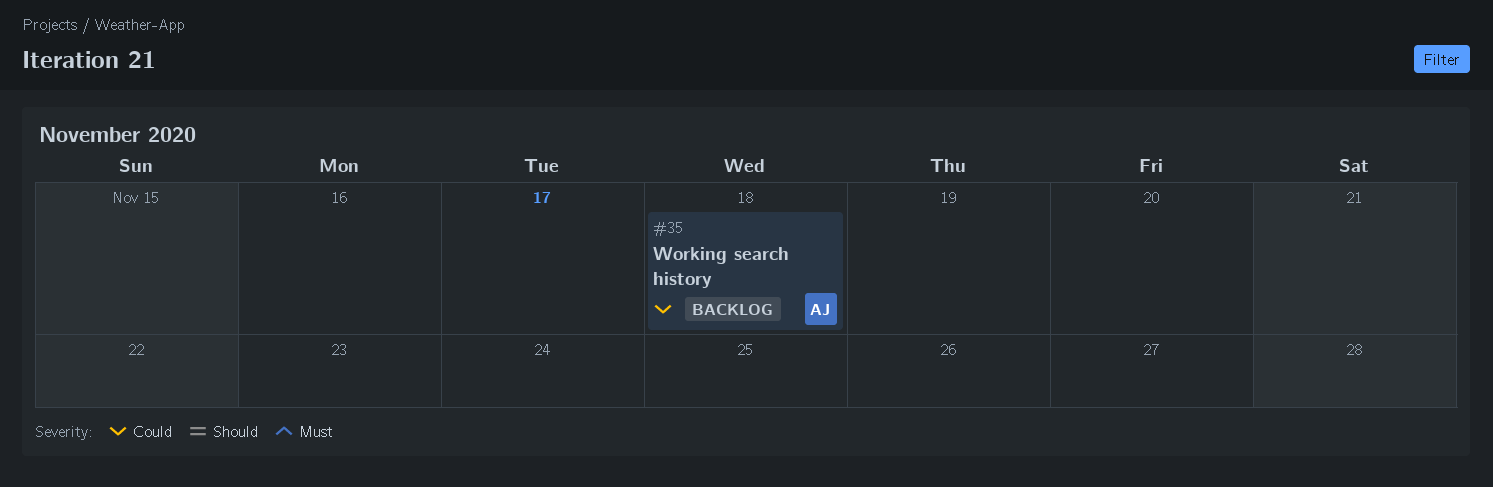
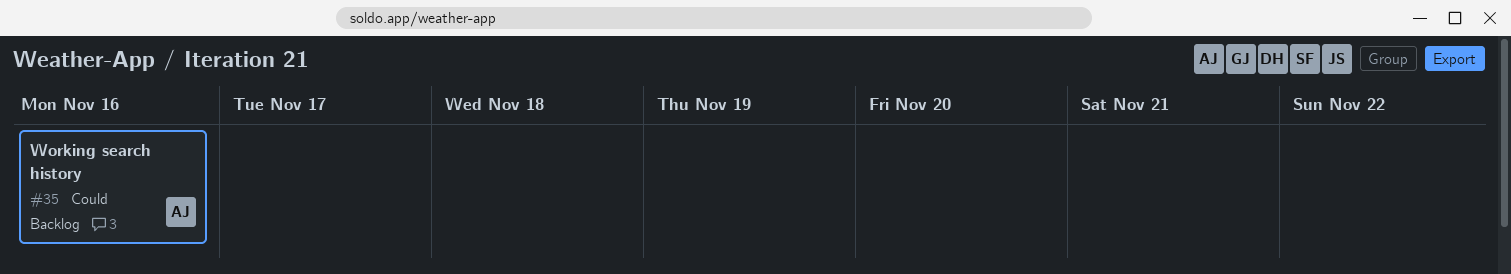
#35, due: Nov 18 -> Nov 16

